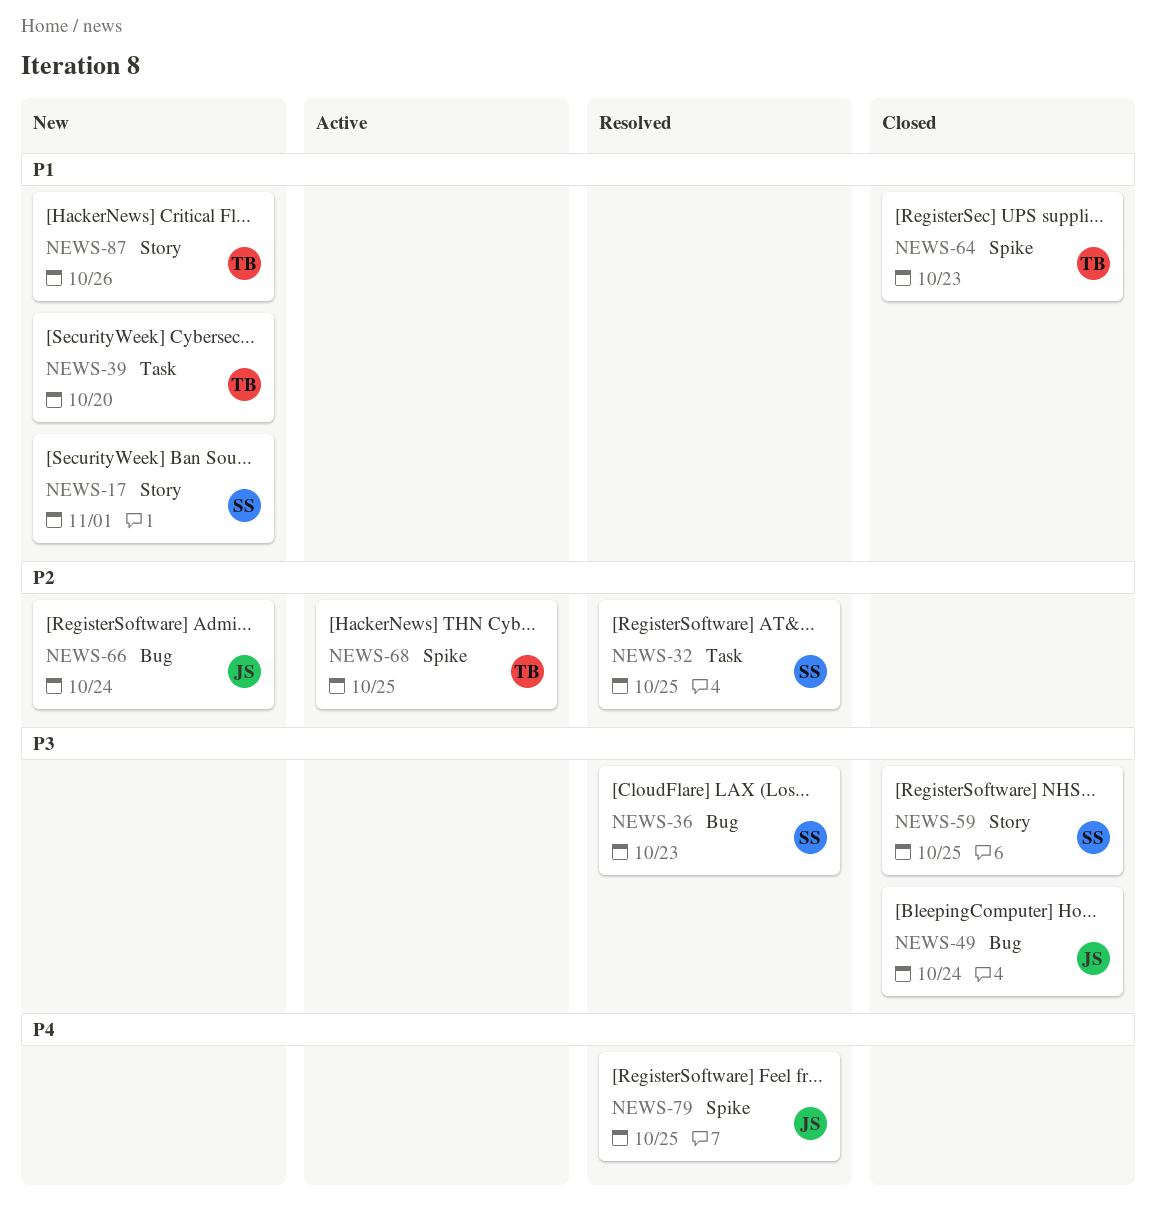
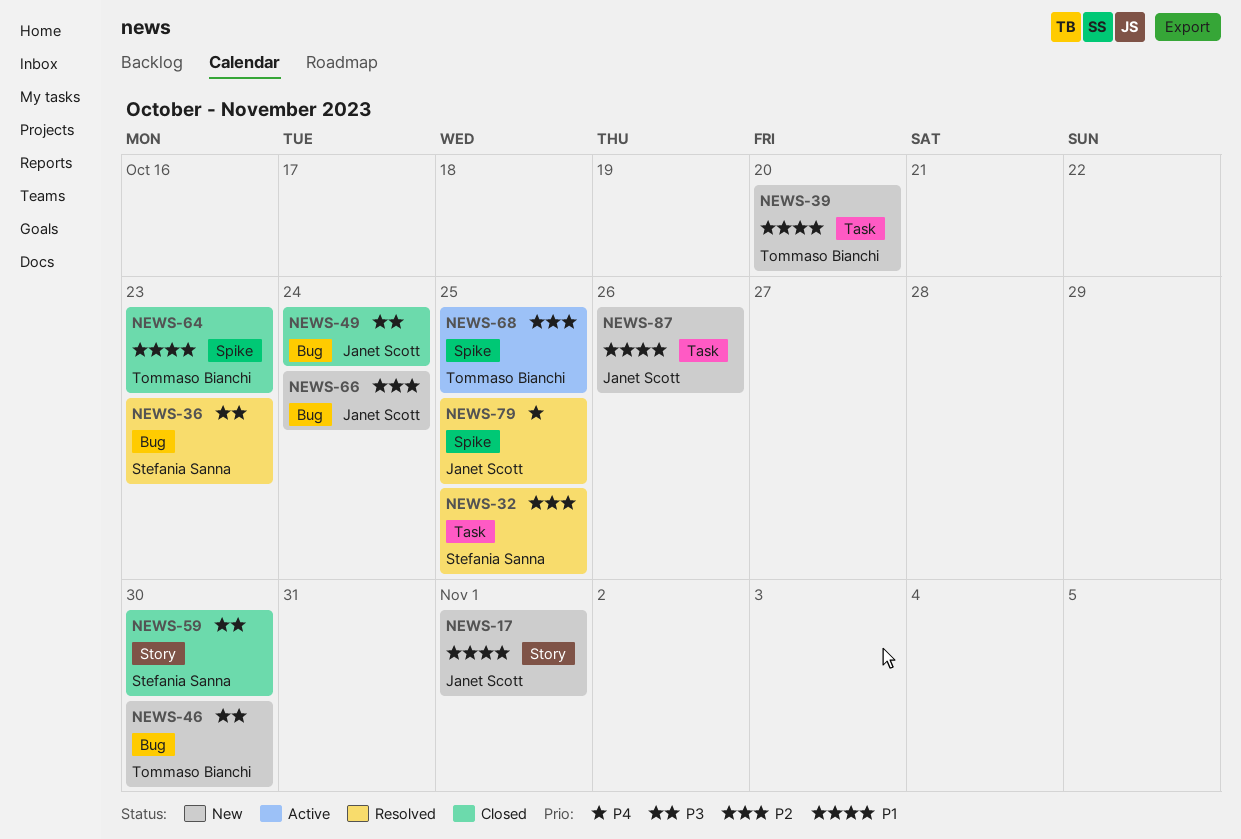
NEWS-17, owner: Stefania Sanna -> Janet Scott
NEWS-46: none -> present
NEWS-59, due: Oct 25 -> Oct 30
NEWS-87, owner: Tommaso Bianchi -> Janet Scott
NEWS-87, label: Story -> Task

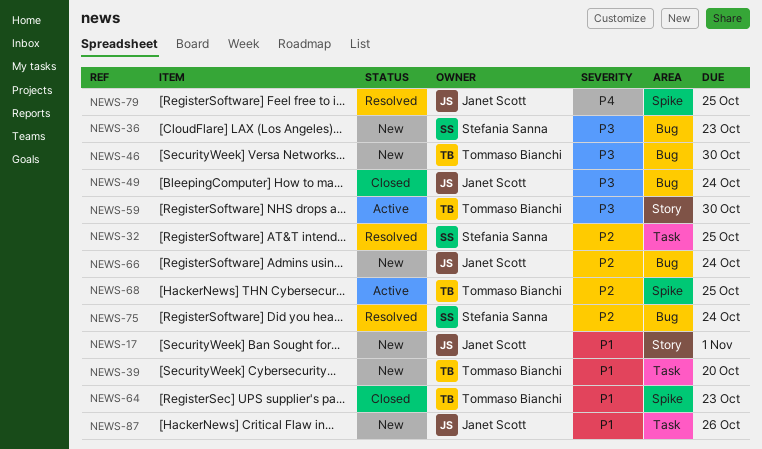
NEWS-36, status: Resolved -> New
NEWS-59, status: Closed -> Active
NEWS-59, owner: Stefania Sanna -> Tommaso Bianchi
NEWS-75: none -> present

